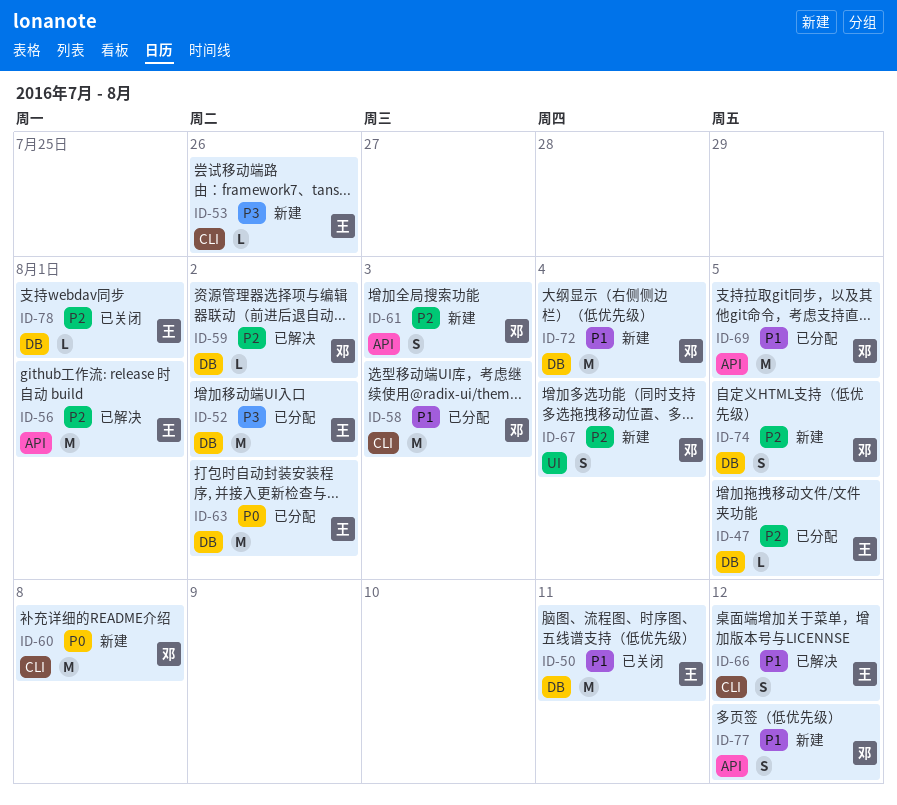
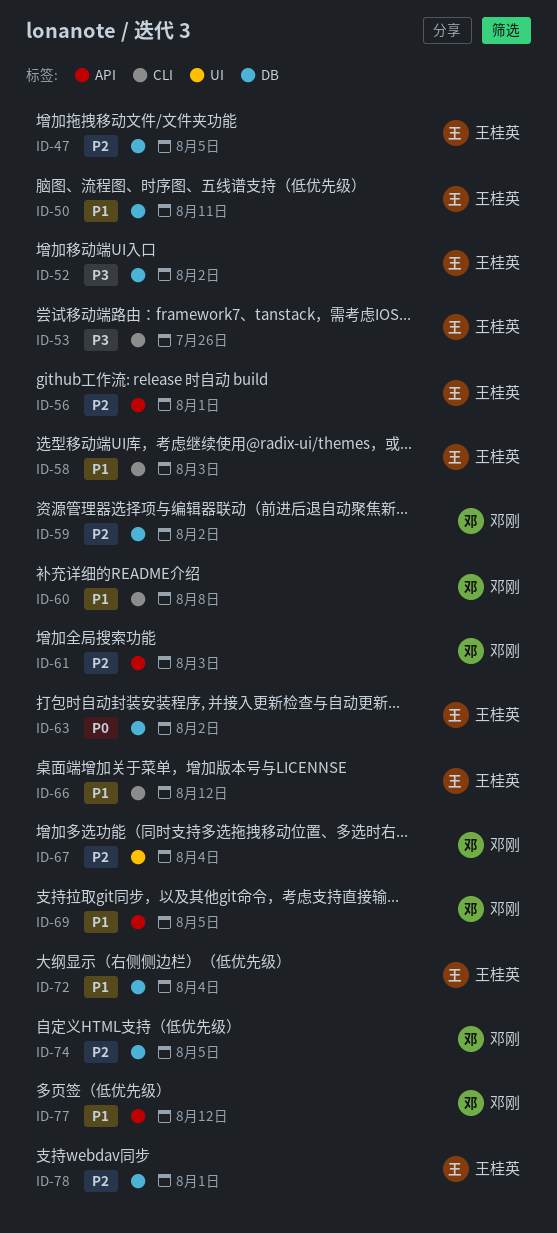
ID-58, owner: 邓刚 -> 王桂英
ID-60, priority: P0 -> P1
ID-72, owner: 邓刚 -> 王桂英

